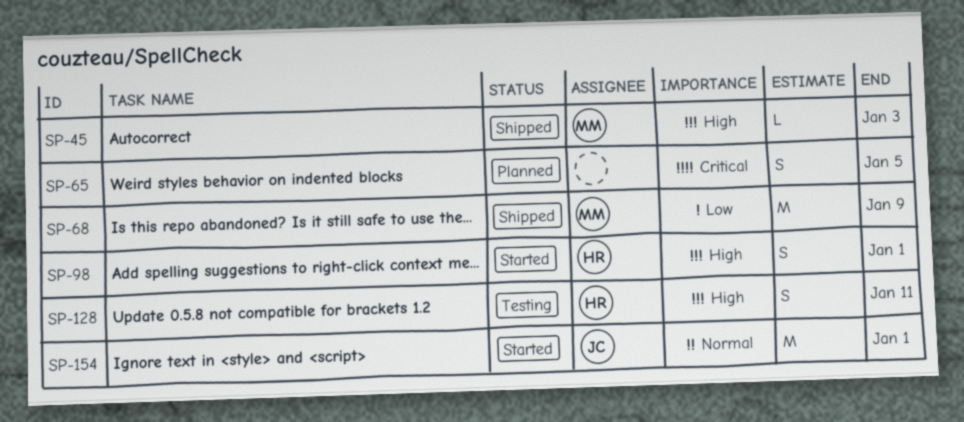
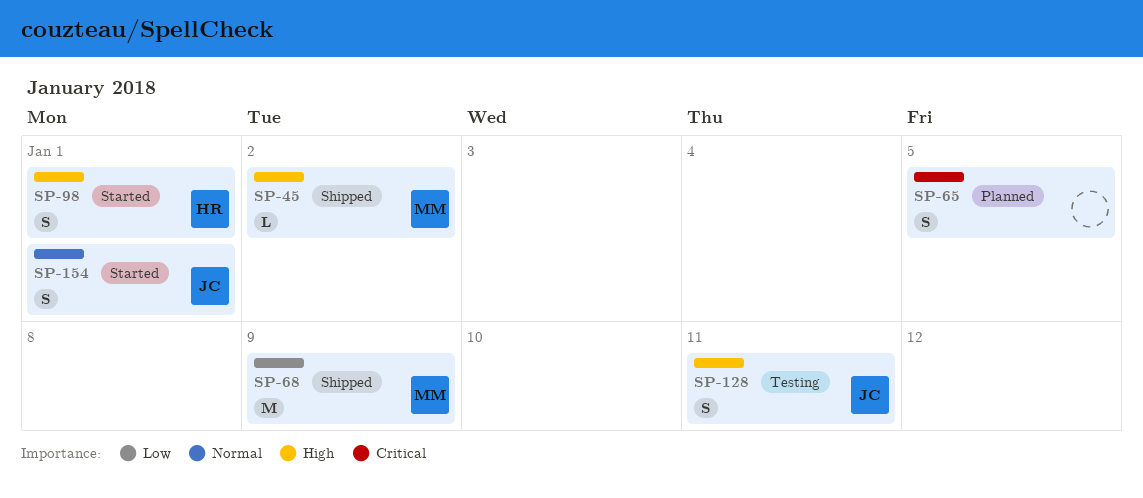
SP-45, due: Jan 3 -> Jan 2
SP-128, owner: HR -> JC
SP-154, estimate: M -> S

